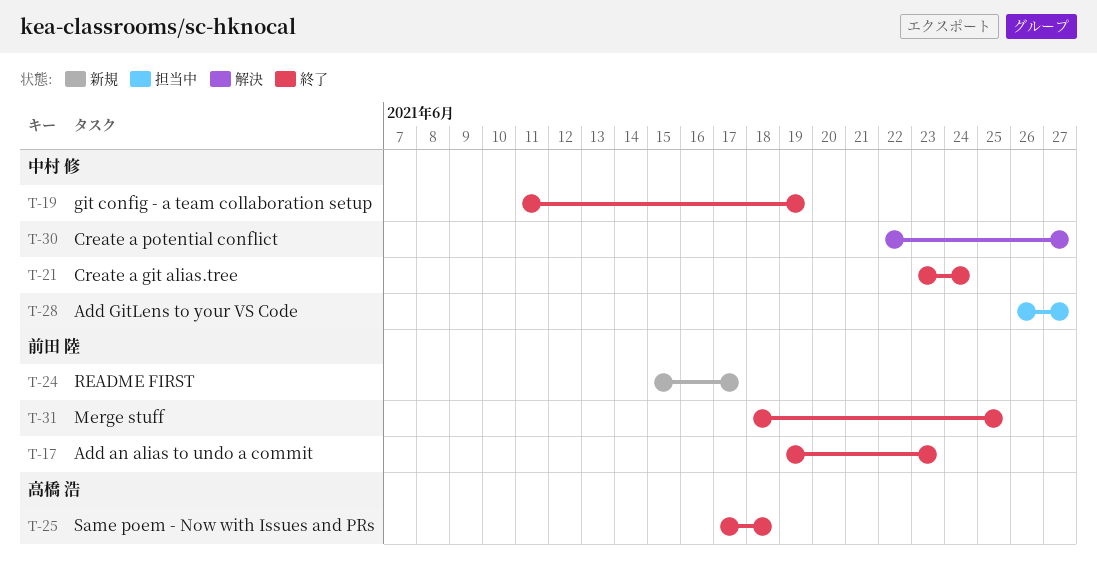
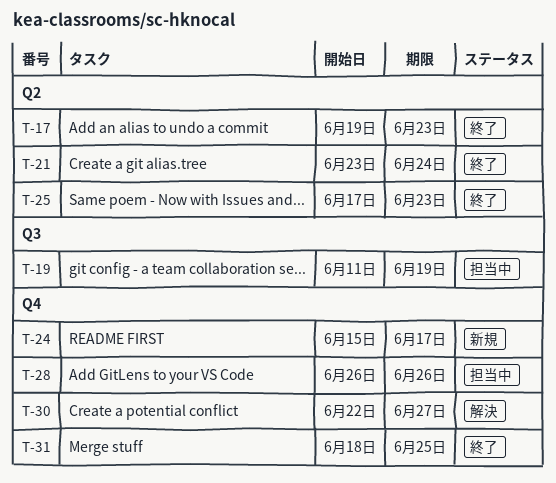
T-19, status: 終了 -> 担当中
T-25, due: Jun 18 -> Jun 23
T-28, due: Jun 27 -> Jun 26

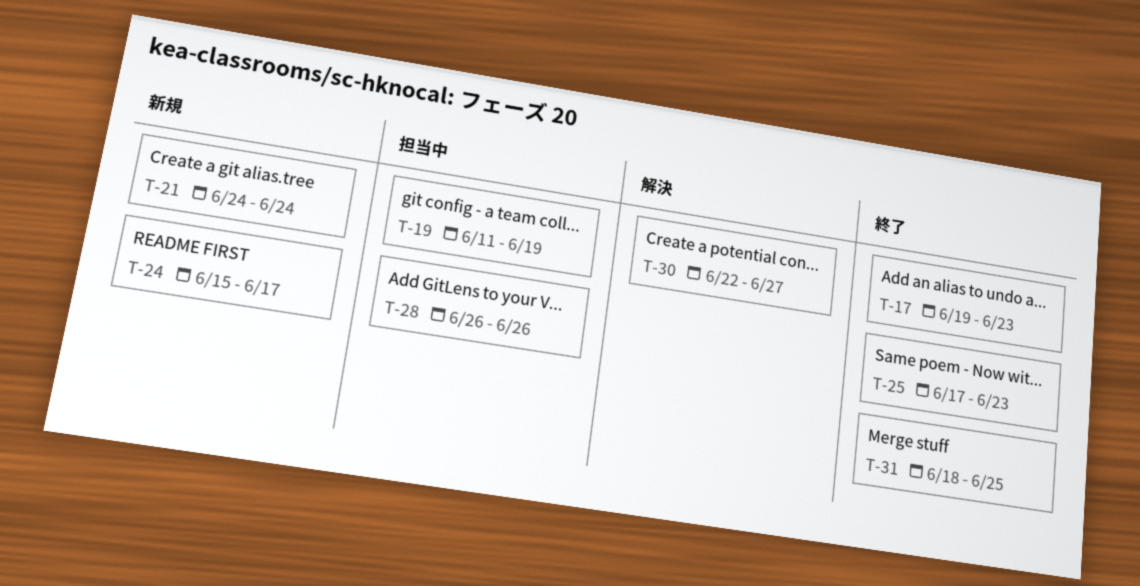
T-21, status: 終了 -> 新規
T-21, start: Jun 23 -> Jun 24

